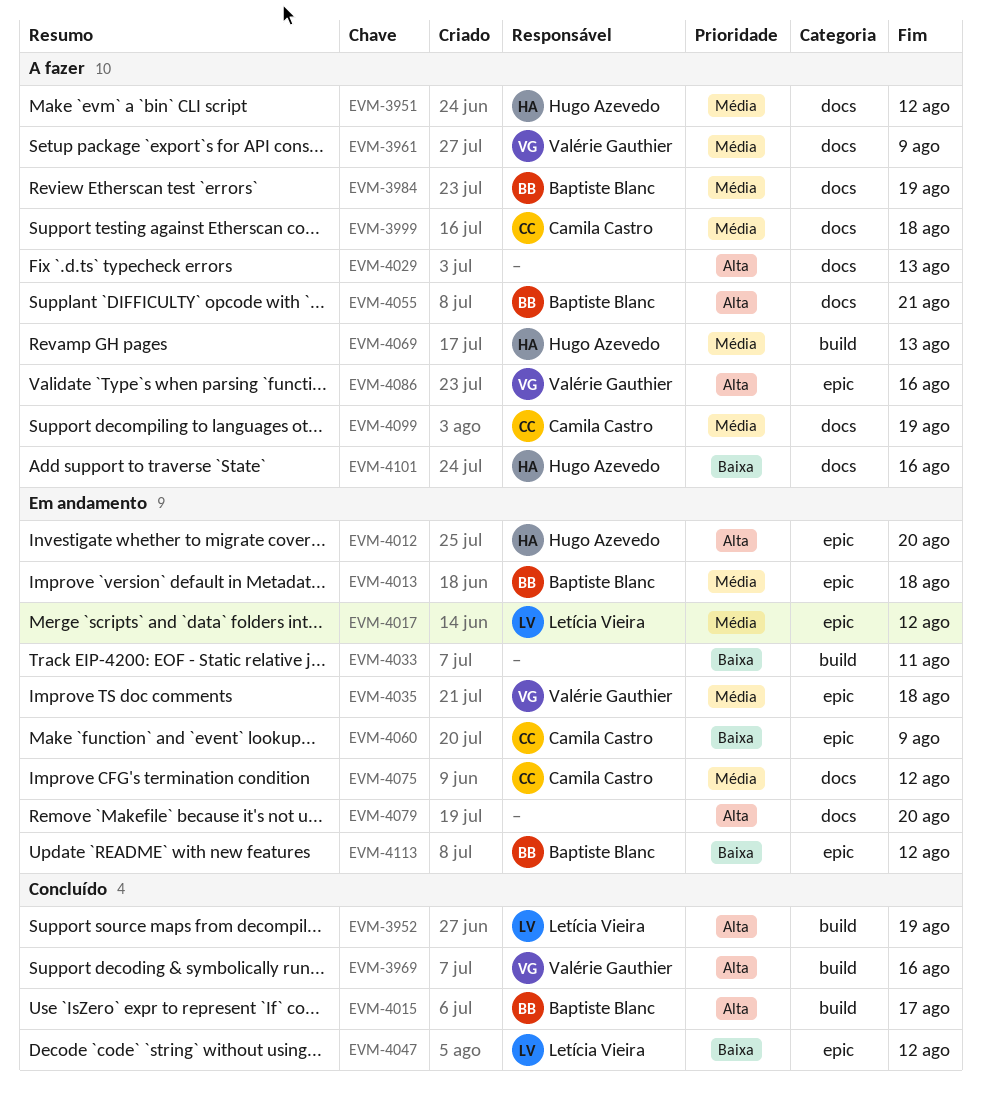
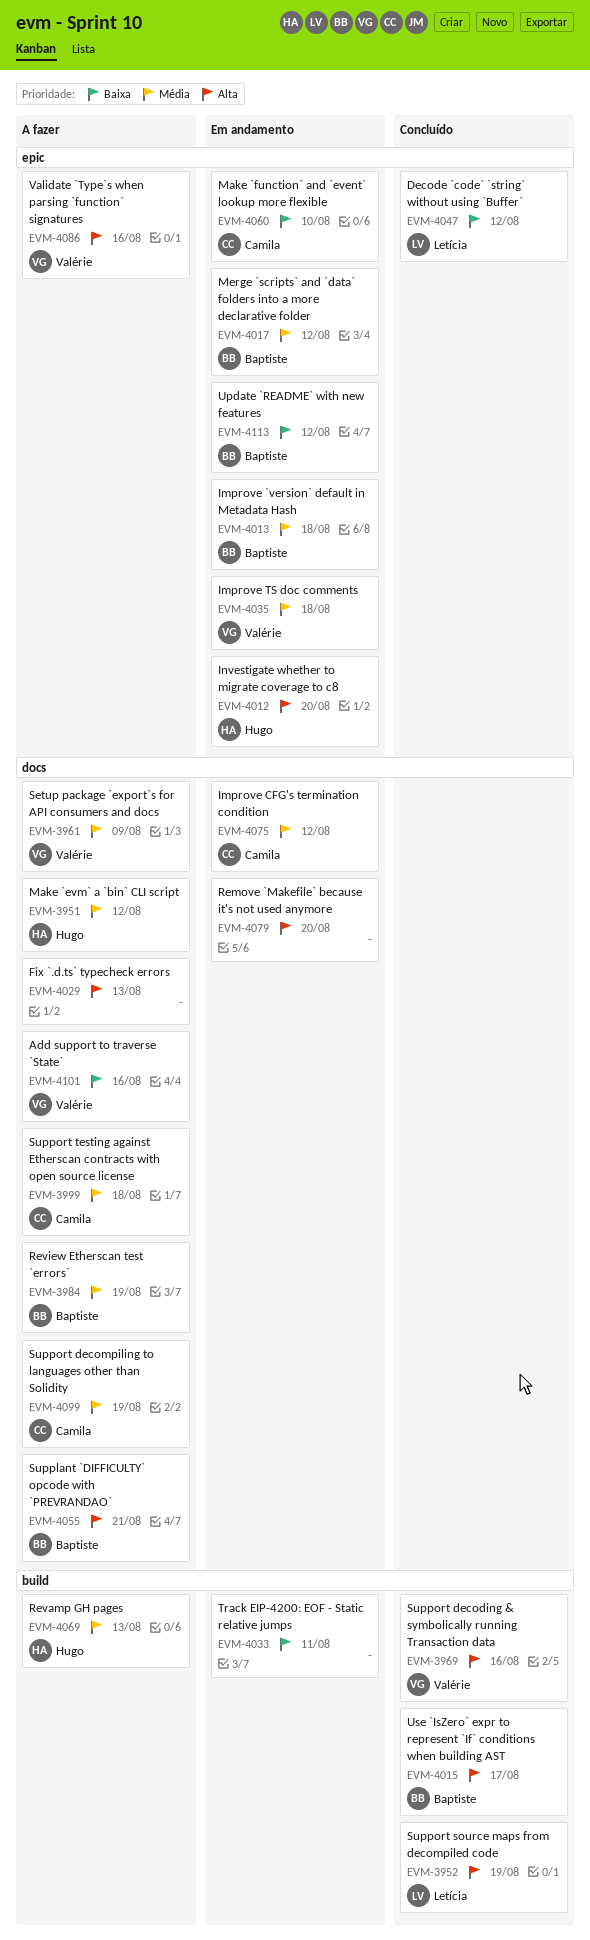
EVM-4017, owner: Letícia Vieira -> Baptiste Blanc
EVM-4060, due: Aug 9 -> Aug 10
EVM-4101, owner: Hugo Azevedo -> Valérie Gauthier

